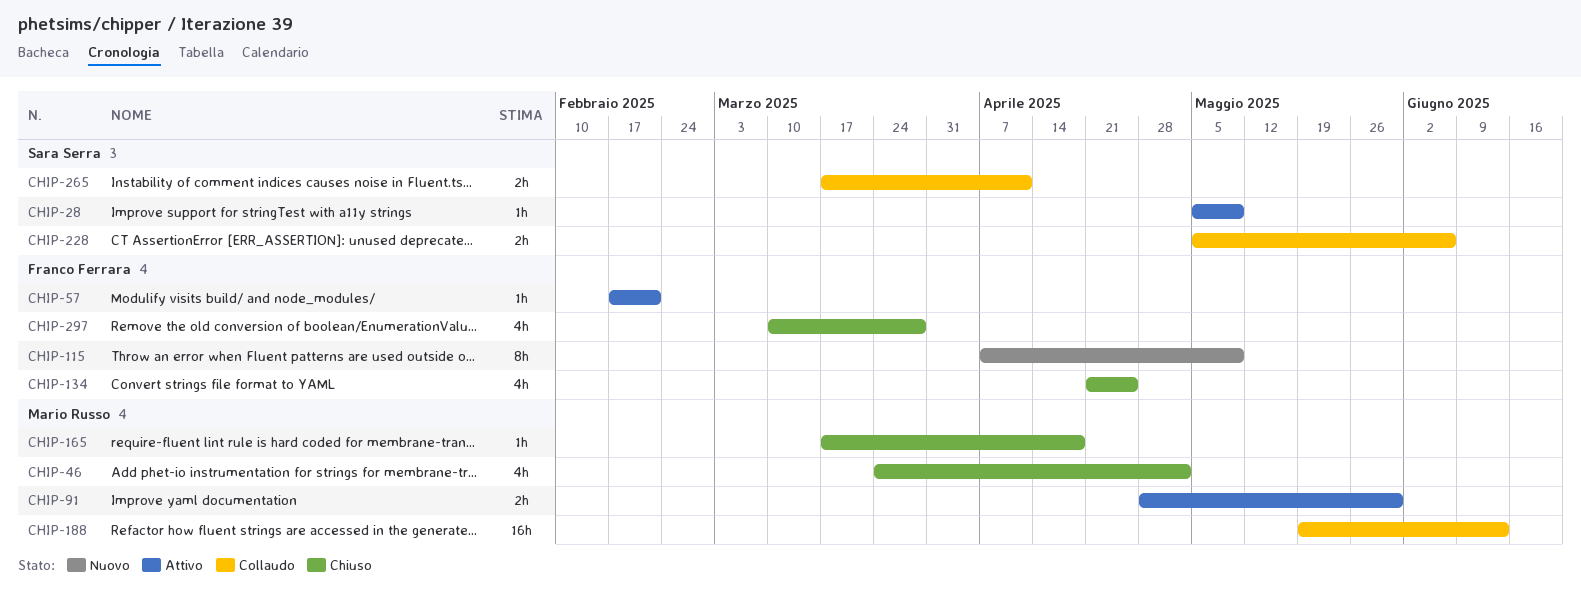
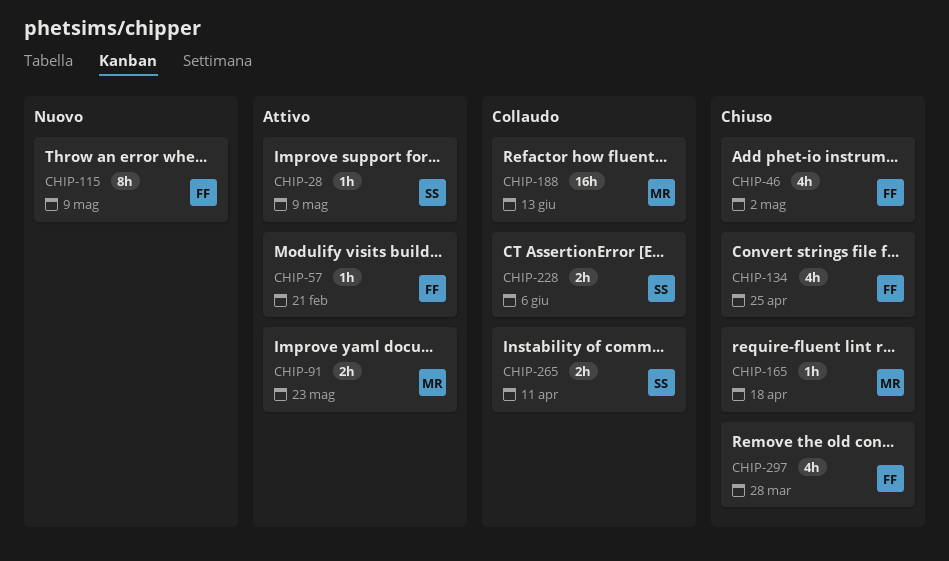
CHIP-46, owner: Mario Russo -> Franco Ferrara
CHIP-91, due: May 30 -> May 23

